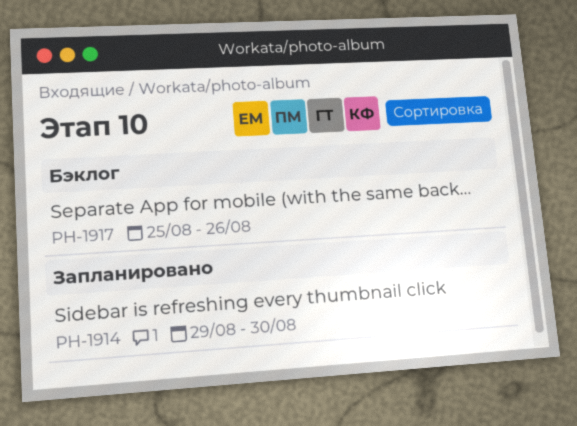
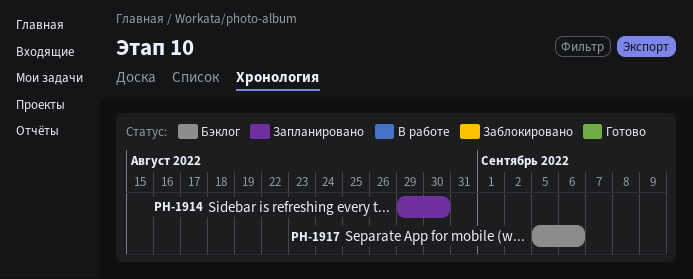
PH-1917, start: Aug 25 -> Sep 5
PH-1917, due: Aug 26 -> Sep 6

